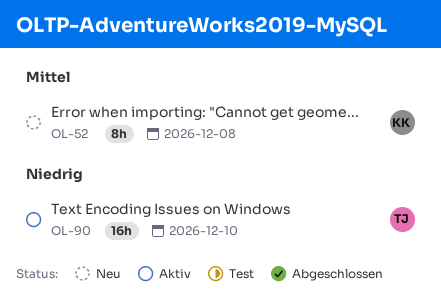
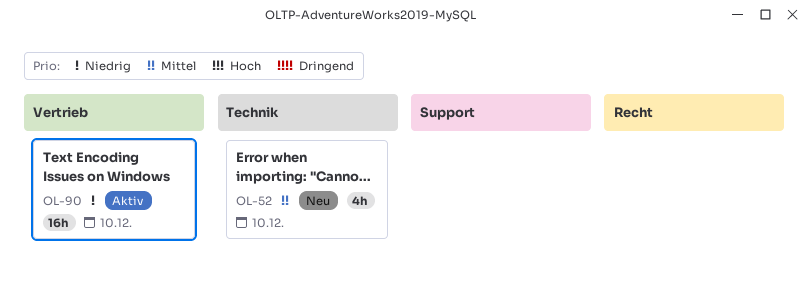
OL-52, estimate: 8h -> 4h
OL-52, due: Dec 8 -> Dec 10

